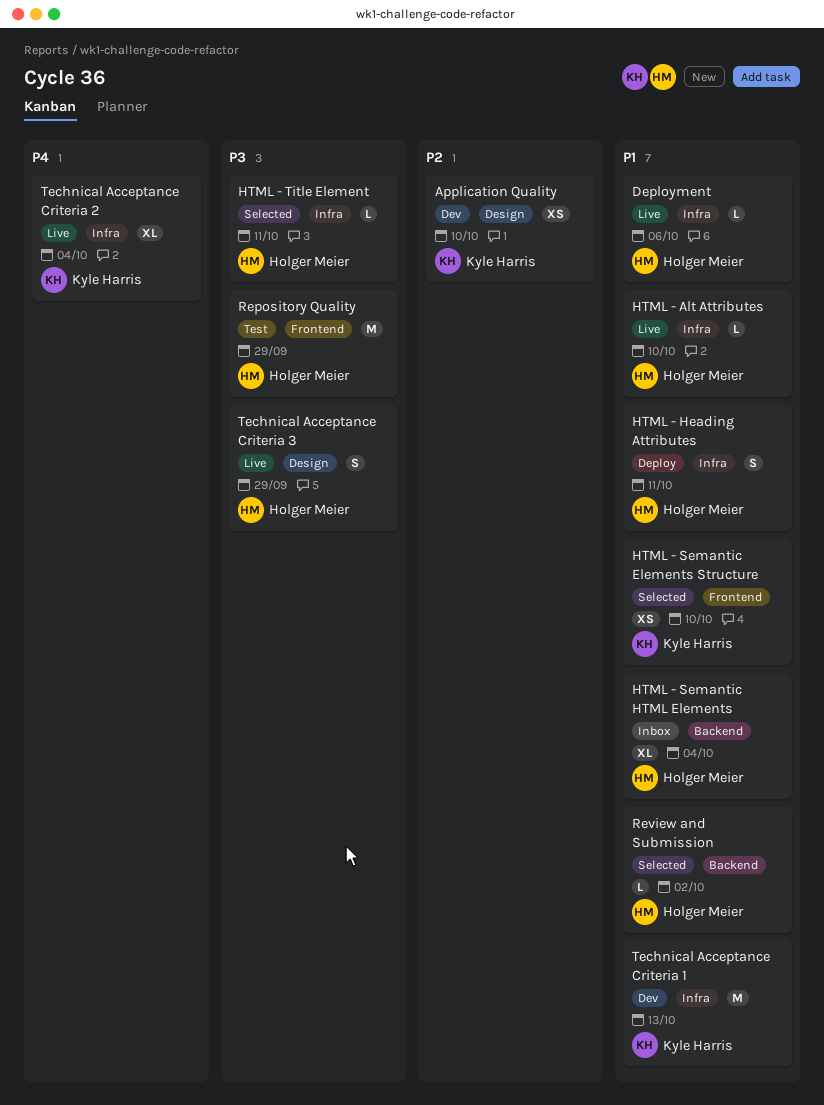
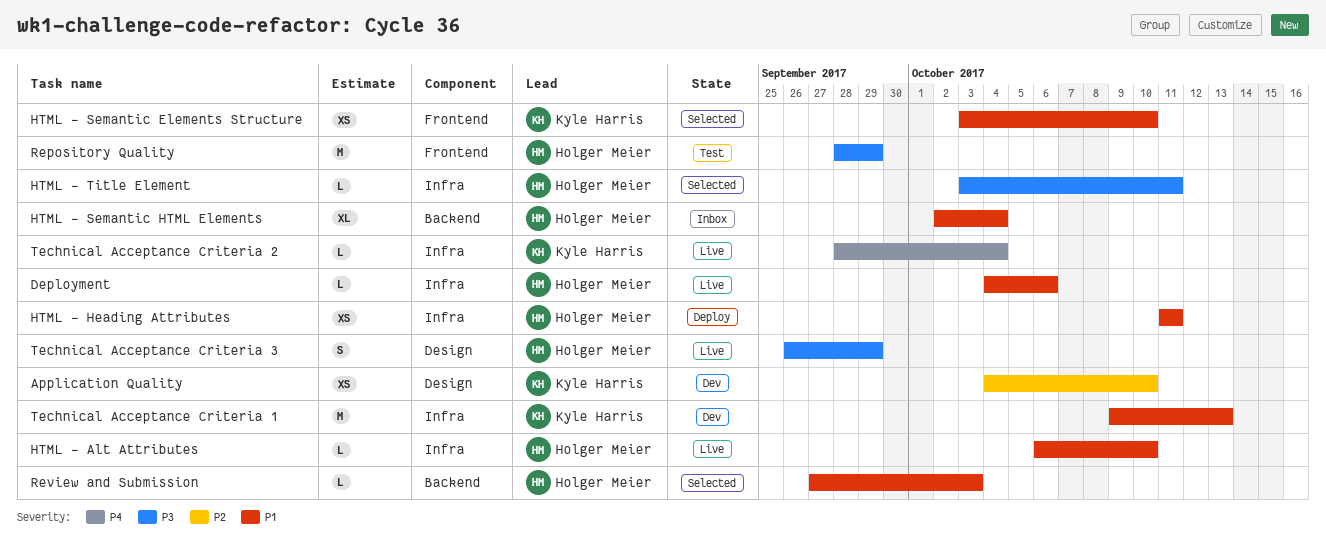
HTML - Heading Attributes, estimate: S -> XS
Review and Submission, due: Oct 2 -> Oct 3
Technical Acceptance Criteria 2, estimate: XL -> L

